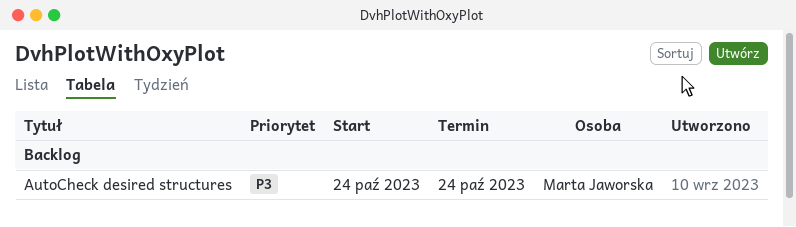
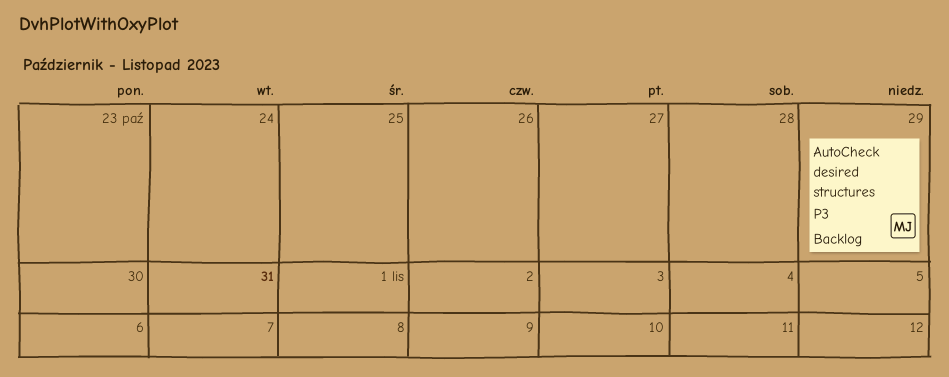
AutoCheck desired structures, due: Oct 24 -> Oct 29

